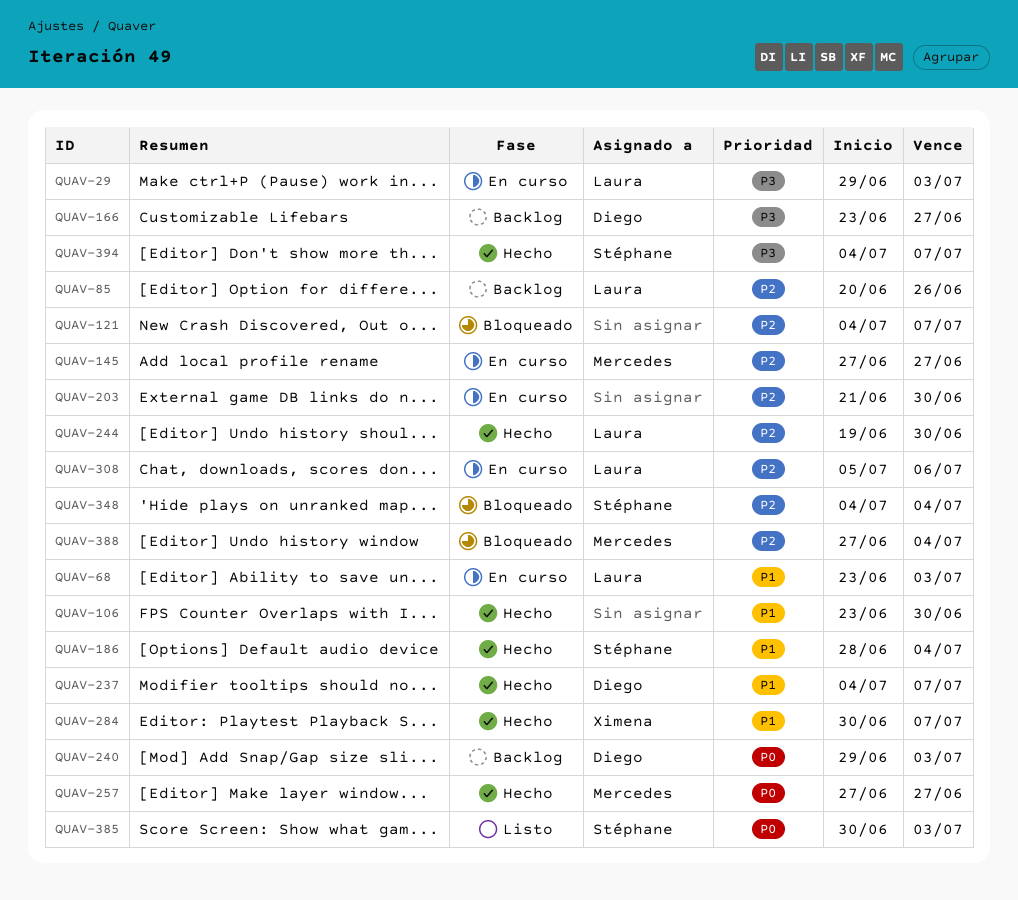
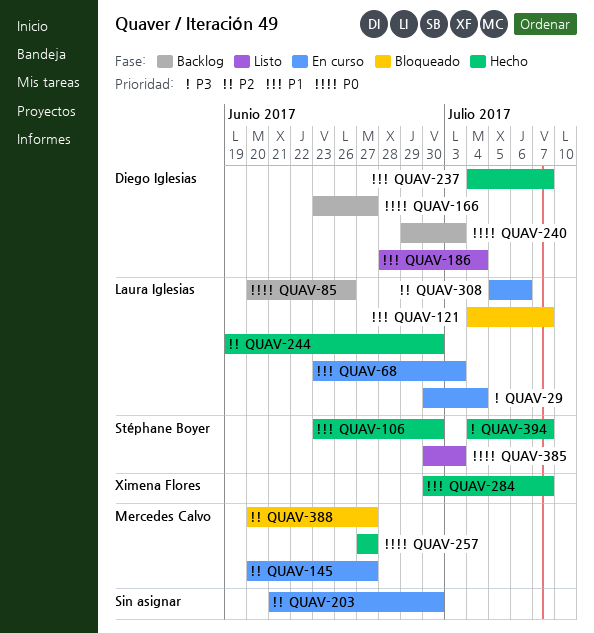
QUAV-29, start: Jun 29 -> Jun 30
QUAV-29, due: Jul 3 -> Jul 4
QUAV-85, priority: P2 -> P0
QUAV-106, owner: none -> Stéphane Boyer
QUAV-121, owner: none -> Laura Iglesias
QUAV-121, priority: P2 -> P1
QUAV-145, start: Jun 27 -> Jun 20
QUAV-166, priority: P3 -> P0
QUAV-186, status: Hecho -> Listo
QUAV-186, owner: Stéphane Boyer -> Diego Iglesias
QUAV-348: present -> none
QUAV-388, start: Jun 27 -> Jun 20
QUAV-388, due: Jul 4 -> Jun 27

